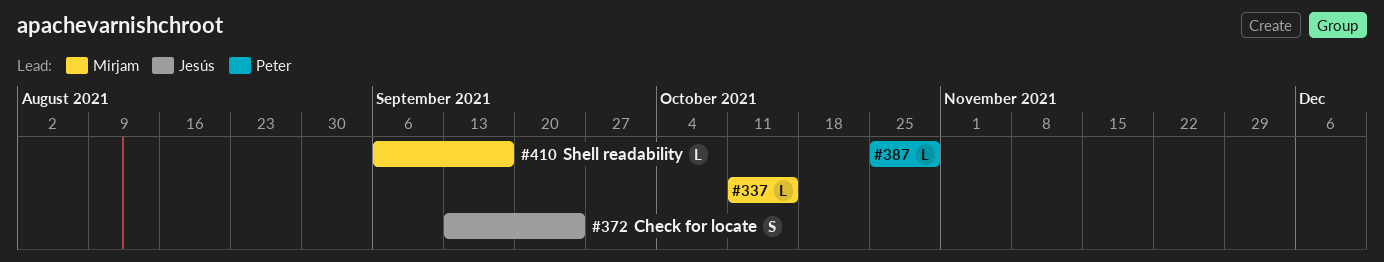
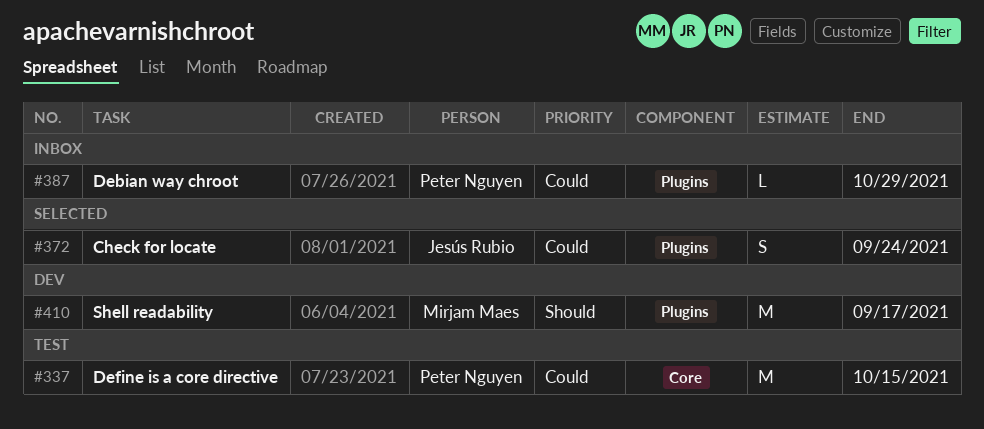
#337, owner: Mirjam Maes -> Peter Nguyen
#337, estimate: L -> M
#410, estimate: L -> M

